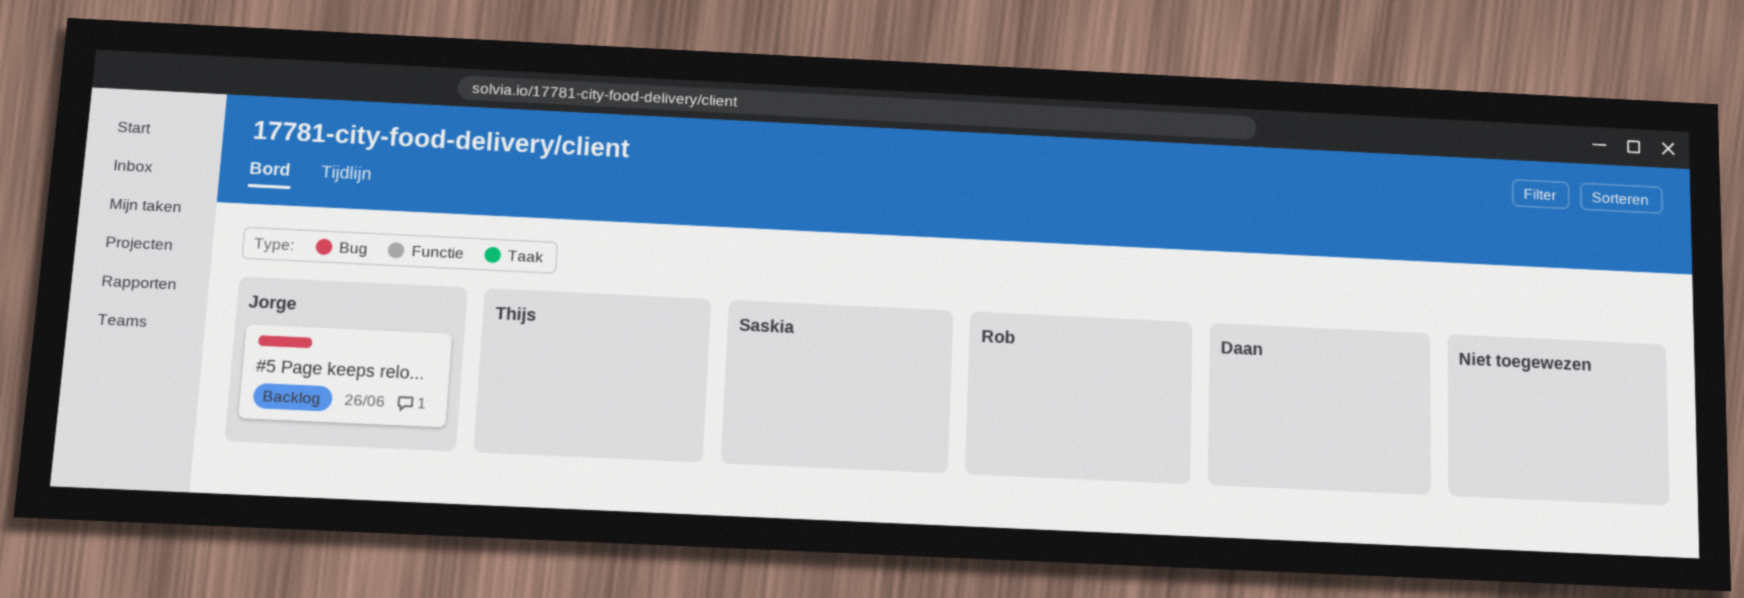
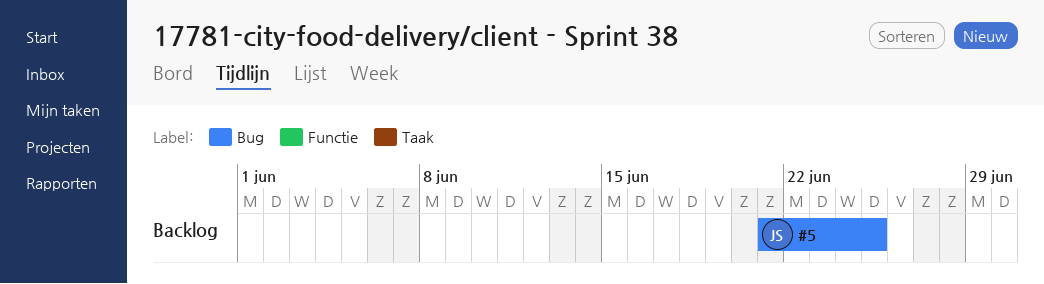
#5, due: Jun 26 -> Jun 25

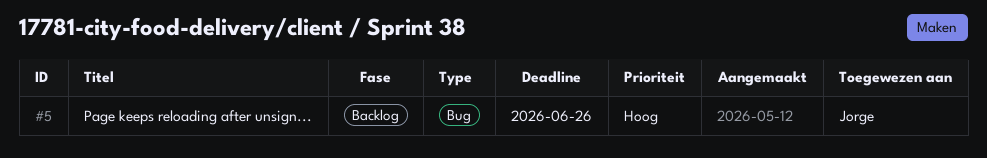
#5, due: Jun 25 -> Jun 26

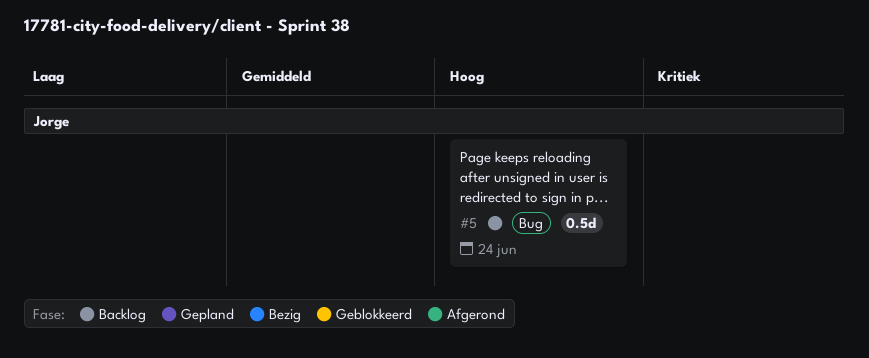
#5, due: Jun 26 -> Jun 24

